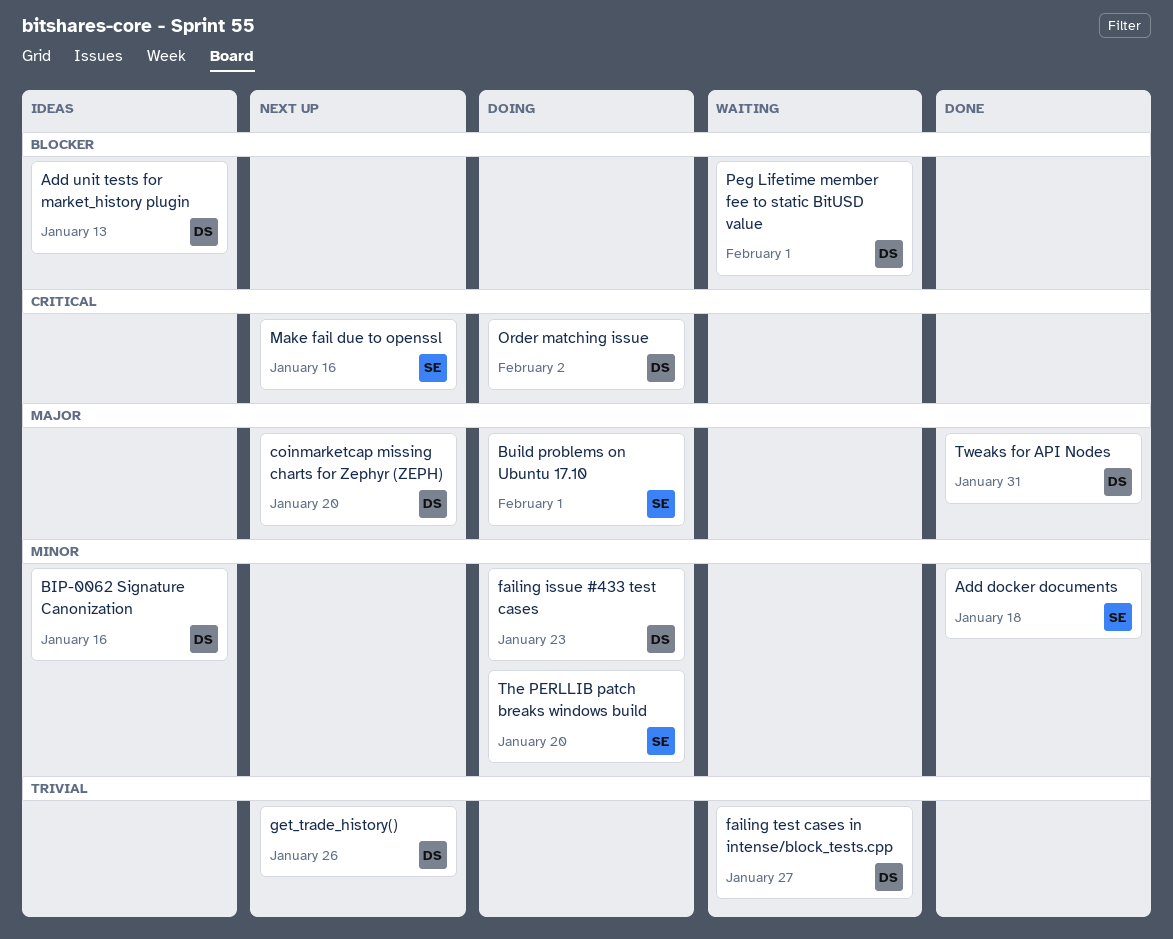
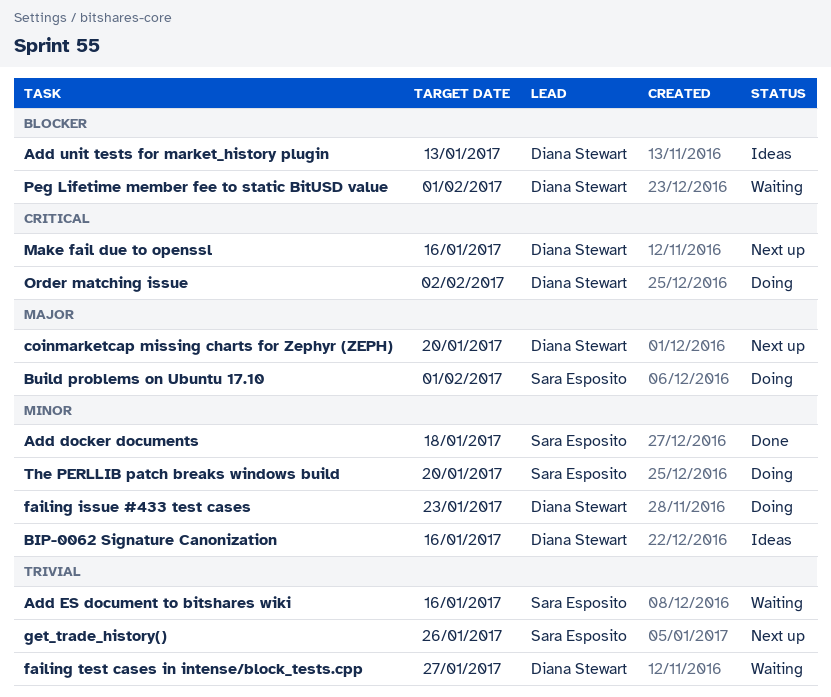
Add ES document to bitshares wiki: none -> present
get_trade_history(), owner: Diana Stewart -> Sara Esposito
Make fail due to openssl, owner: Sara Esposito -> Diana Stewart
Tweaks for API Nodes: present -> none

